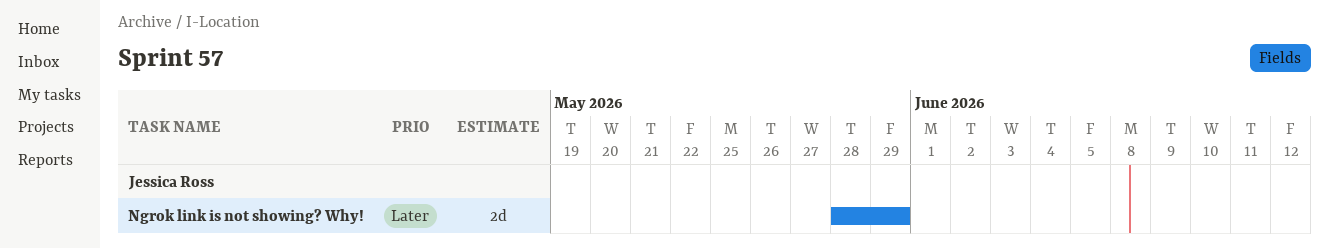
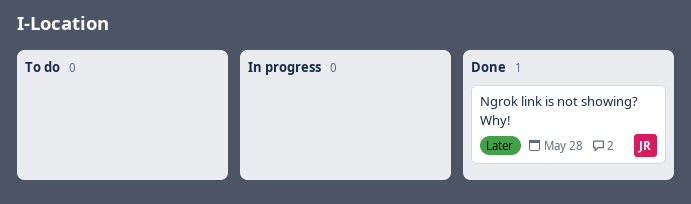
Ngrok link is not showing? Why!, due: May 29 -> May 28

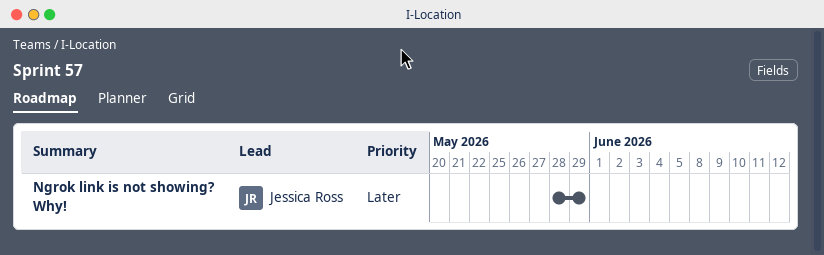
Ngrok link is not showing? Why!, due: May 28 -> May 29

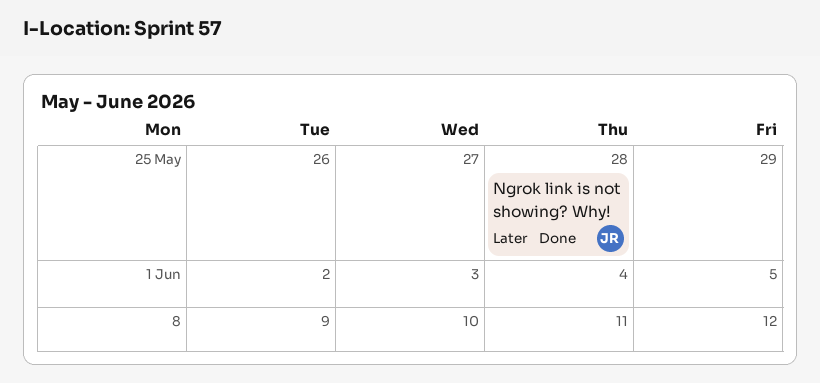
Ngrok link is not showing? Why!, due: May 29 -> May 28

